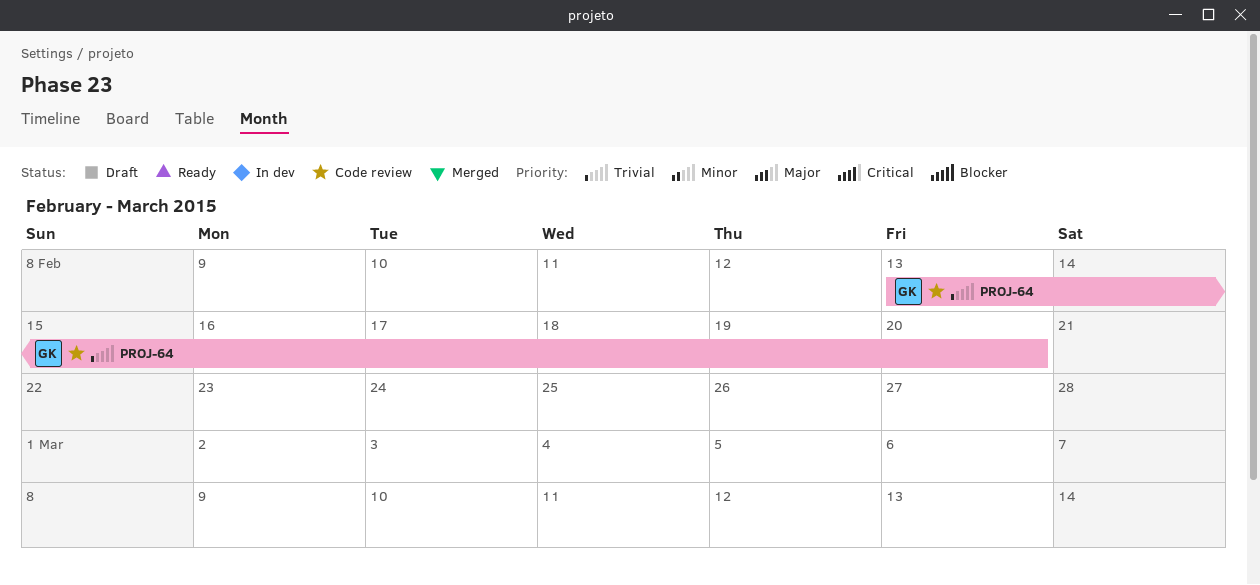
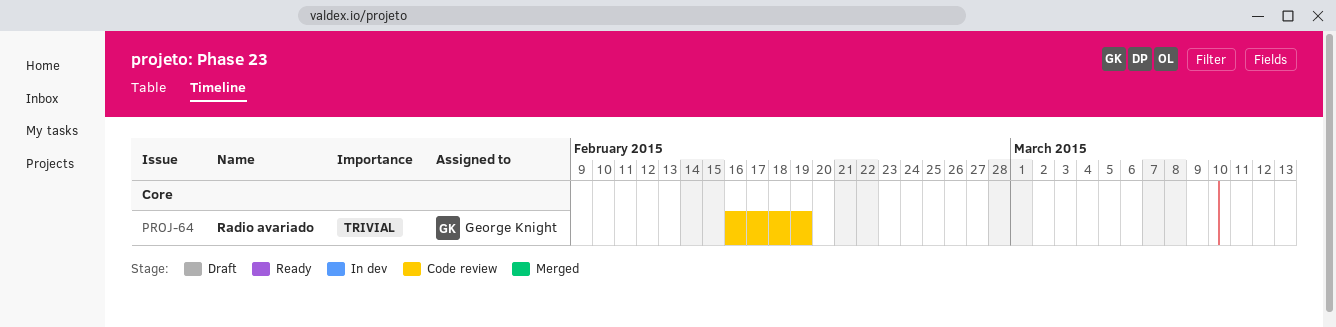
PROJ-64, start: Feb 13 -> Feb 16
PROJ-64, due: Feb 20 -> Feb 19

